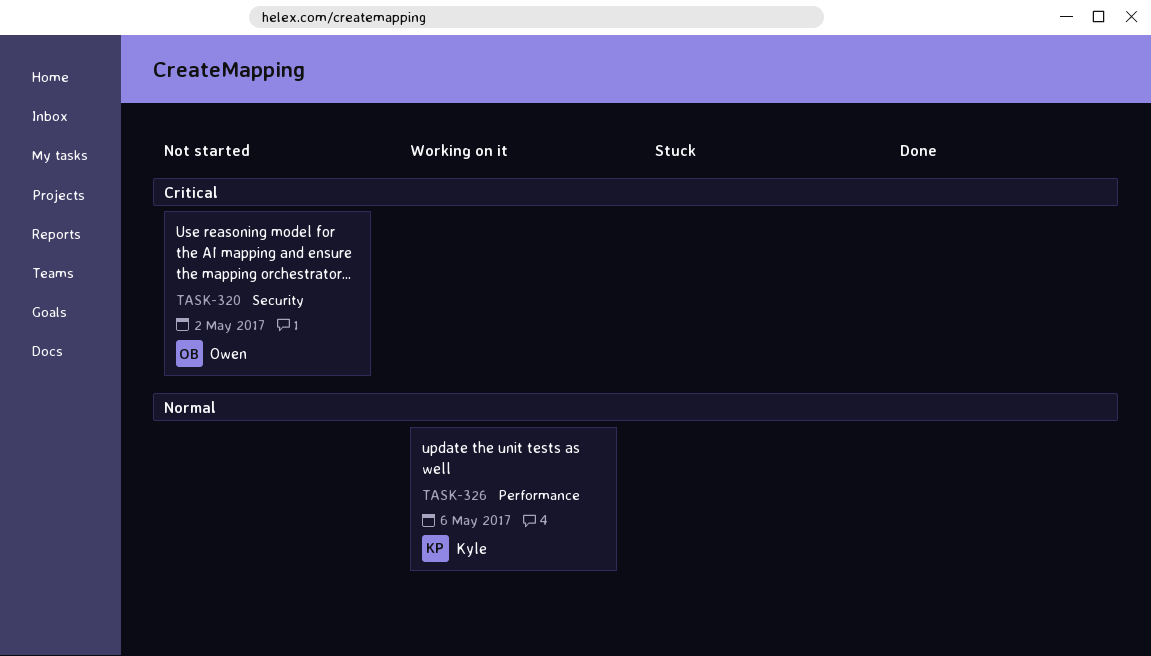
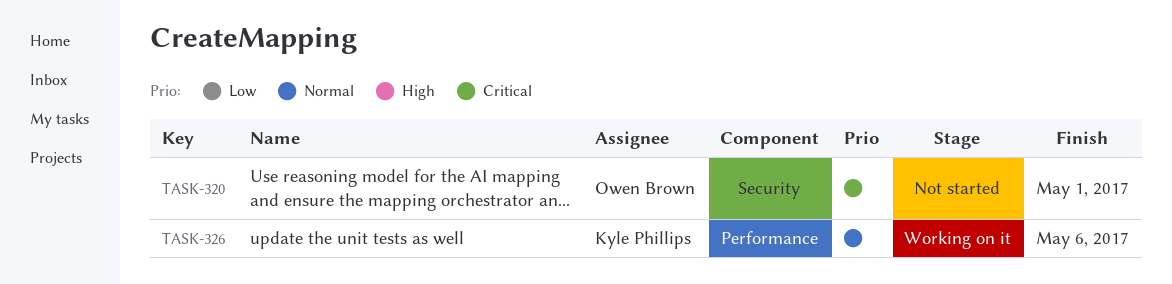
TASK-320, due: May 2 -> May 1

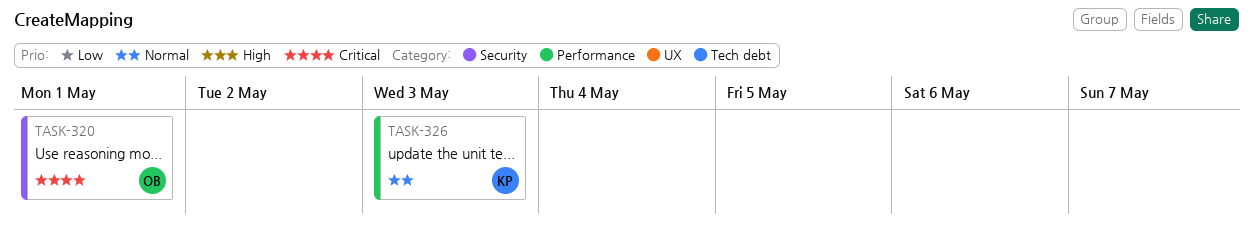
TASK-326, due: May 6 -> May 3

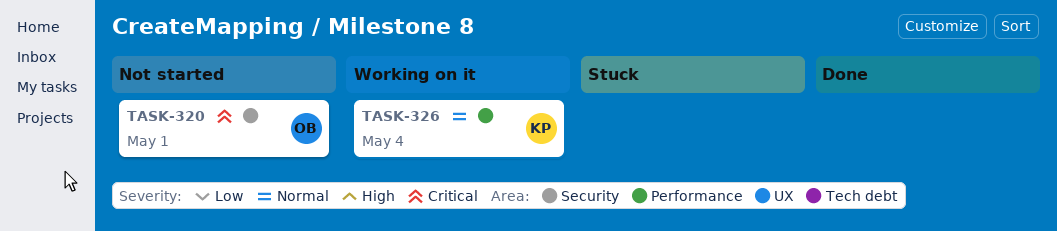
TASK-326, due: May 3 -> May 4

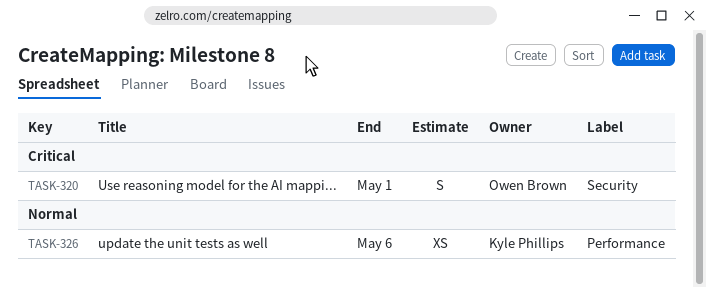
TASK-326, due: May 4 -> May 6

